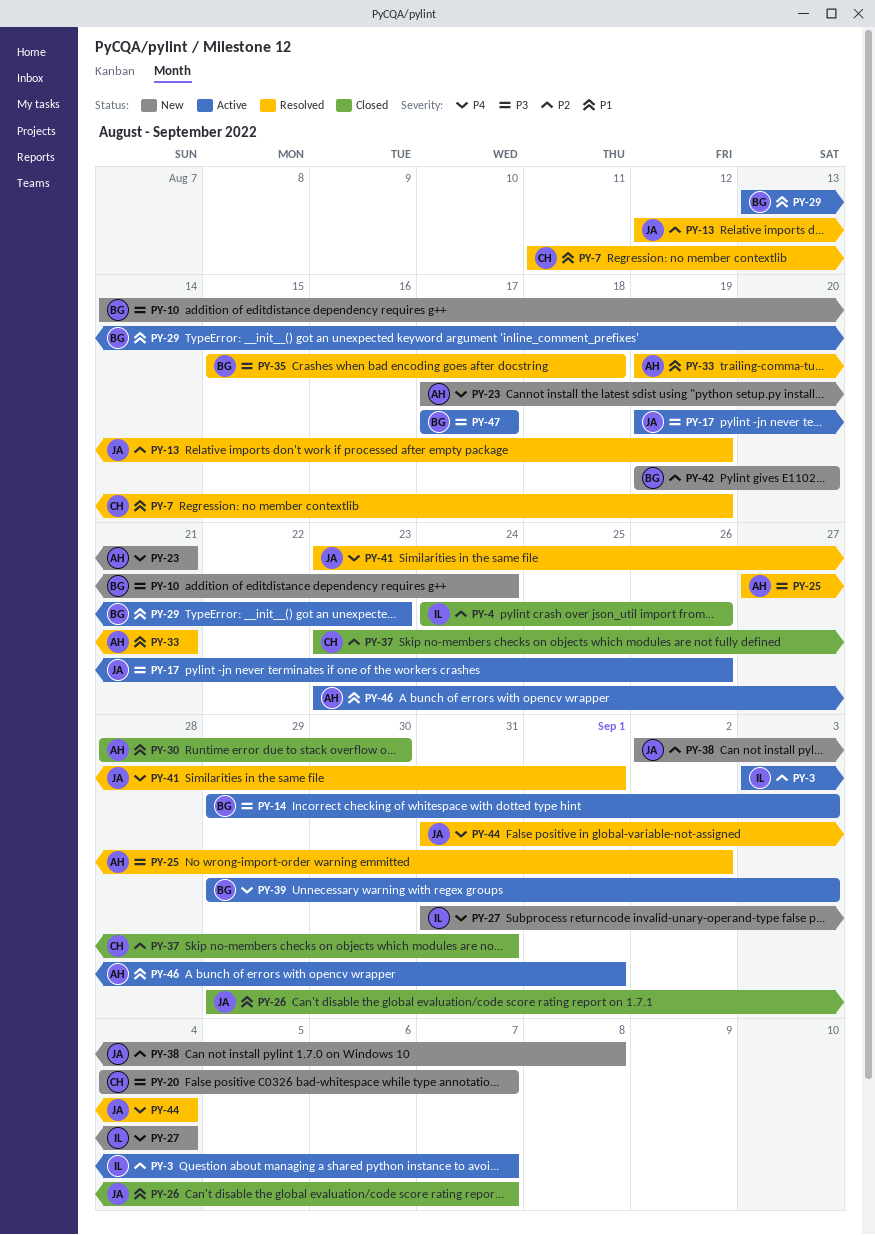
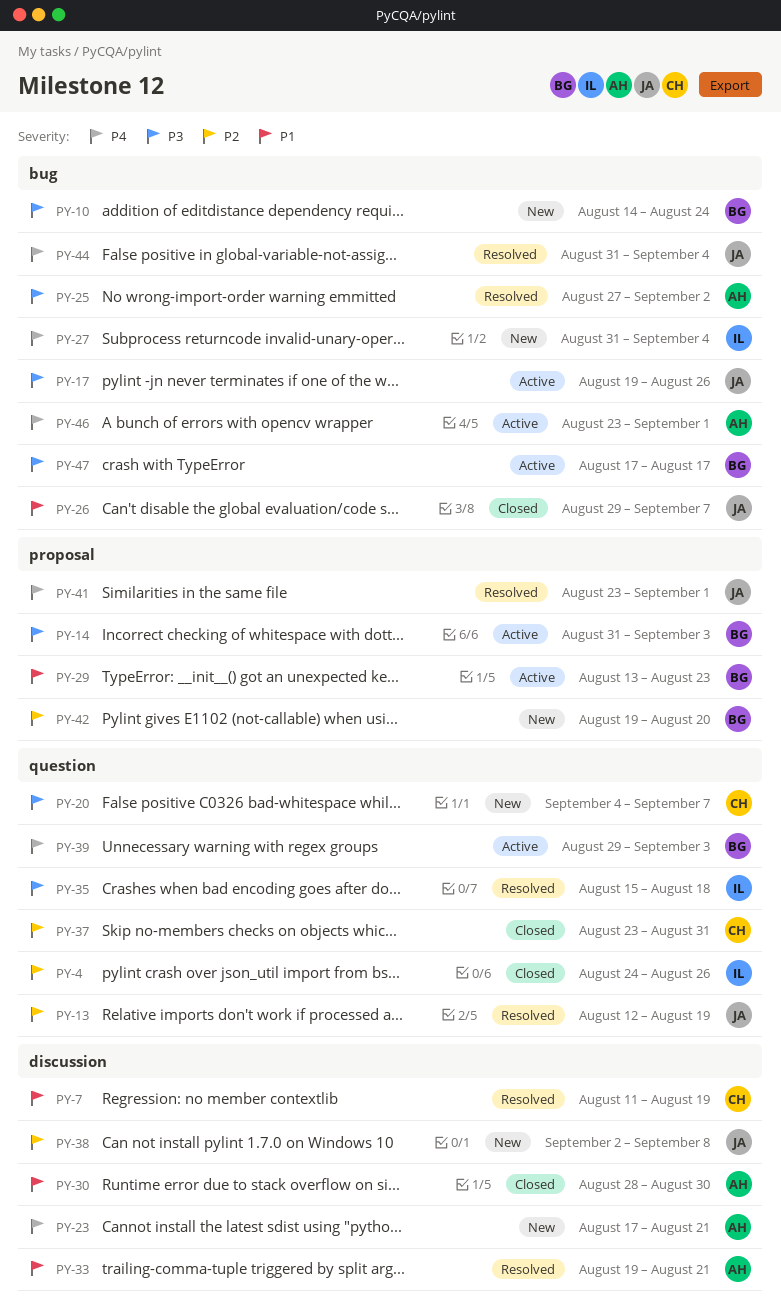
PY-3: present -> none
PY-14, start: Aug 29 -> Aug 31
PY-35, owner: BG -> IL
PY-46, priority: P1 -> P4

